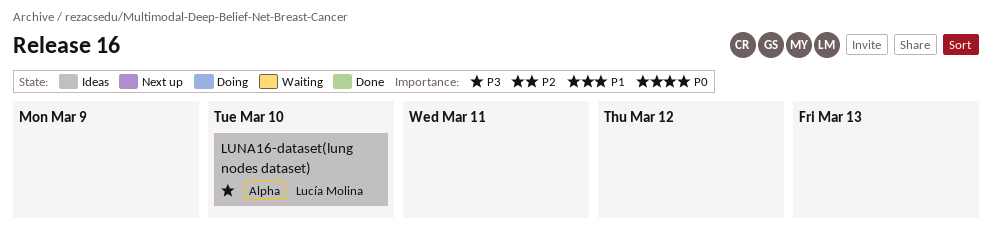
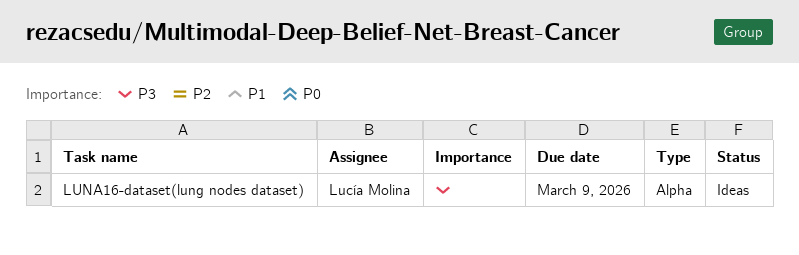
LUNA16-dataset(lung nodes dataset), due: Mar 10 -> Mar 9

